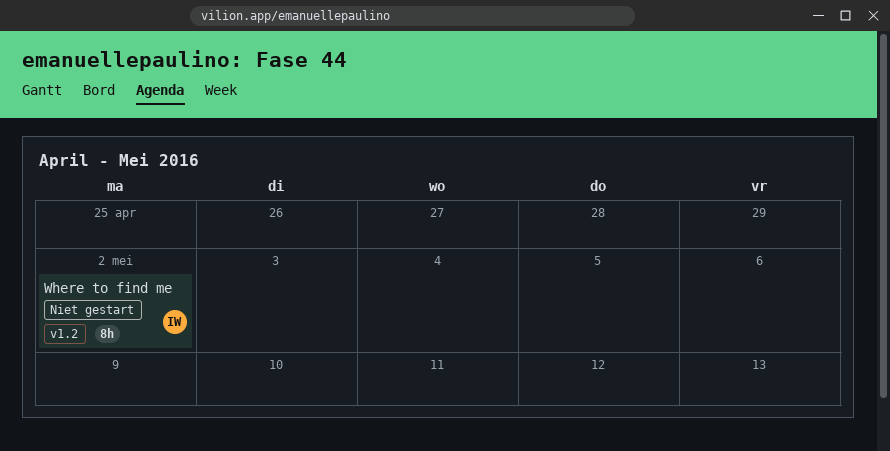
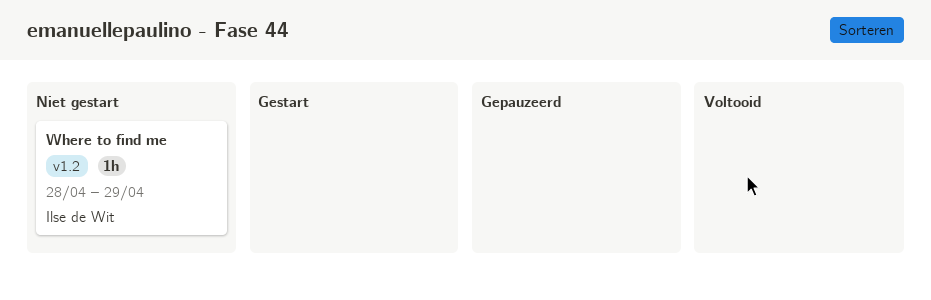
Where to find me, estimate: 8h -> 1h
Where to find me, due: May 2 -> Apr 29

